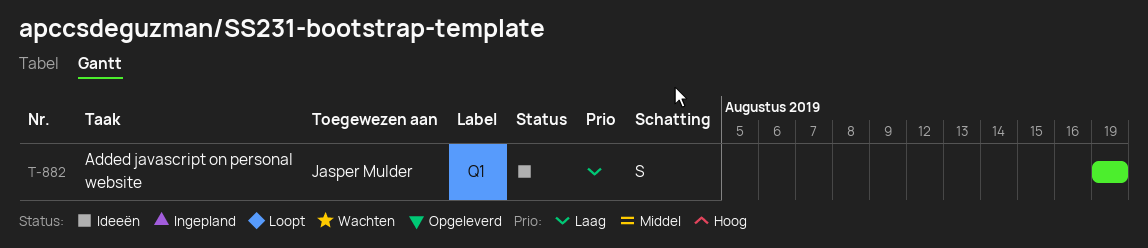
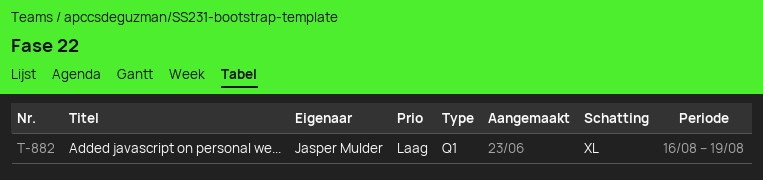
T-882, estimate: S -> XL
T-882, start: Aug 19 -> Aug 16

